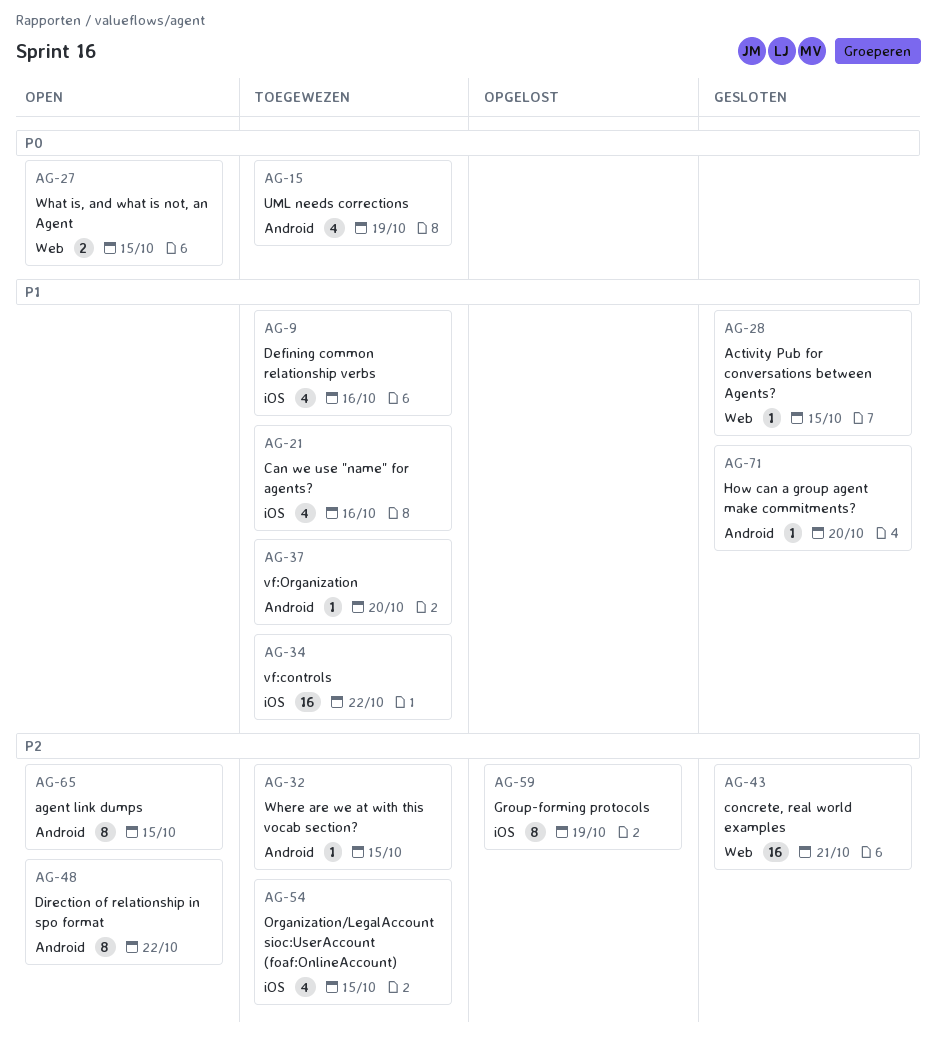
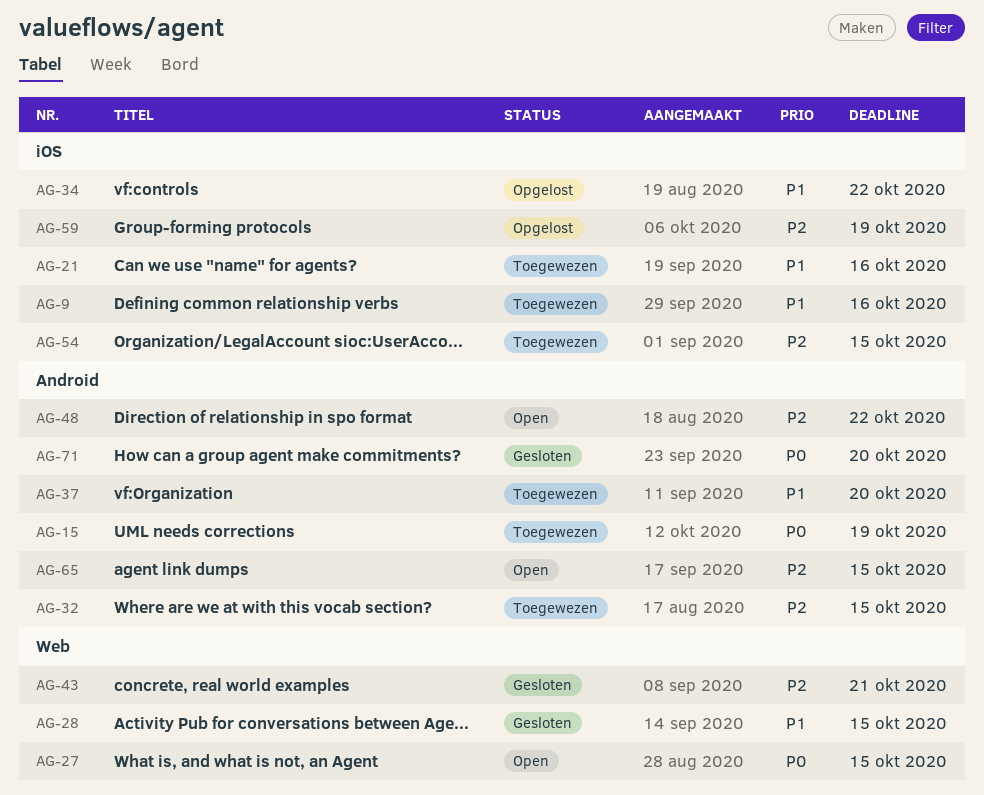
AG-34, status: Toegewezen -> Opgelost
AG-71, priority: P1 -> P0

